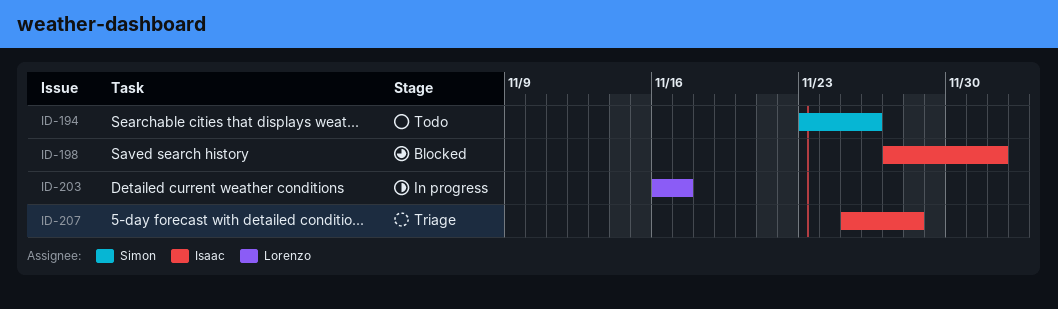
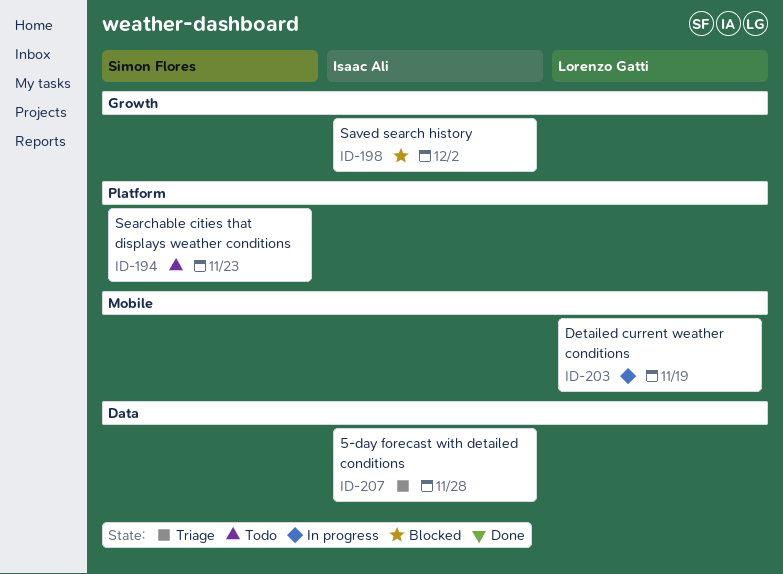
ID-194, due: Nov 26 -> Nov 23
ID-203, due: Nov 17 -> Nov 19

